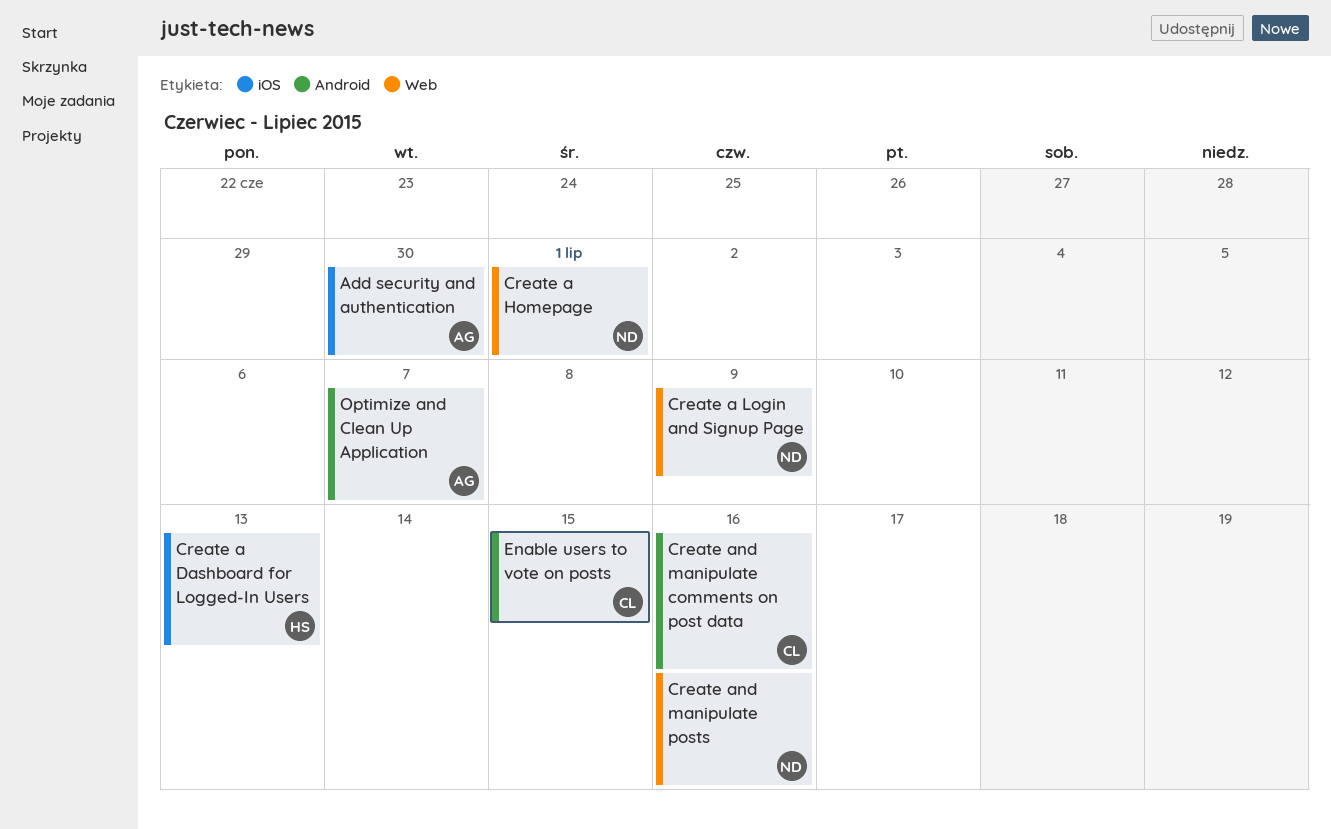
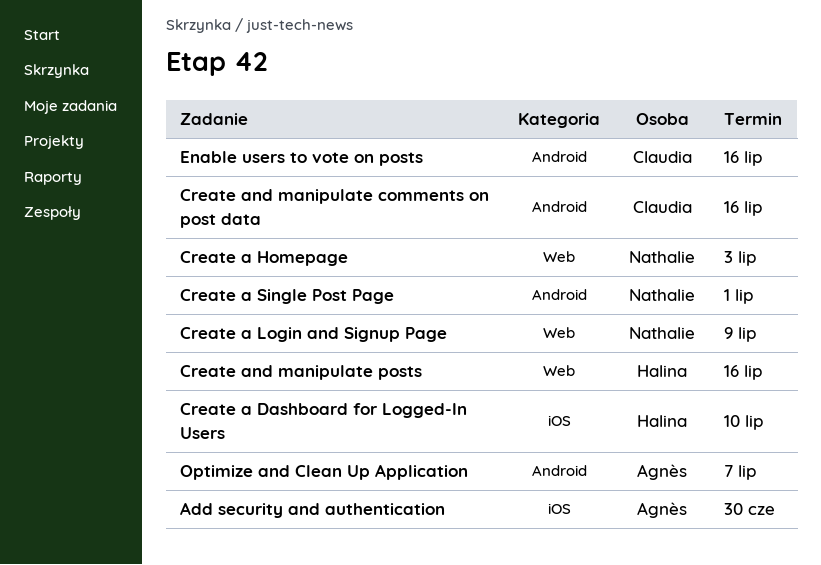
Create a Dashboard for Logged-In Users, due: Jul 13 -> Jul 10
Create a Homepage, due: Jul 1 -> Jul 3
Create a Single Post Page: none -> present
Create and manipulate posts, owner: Nathalie -> Halina
Enable users to vote on posts, due: Jul 15 -> Jul 16

